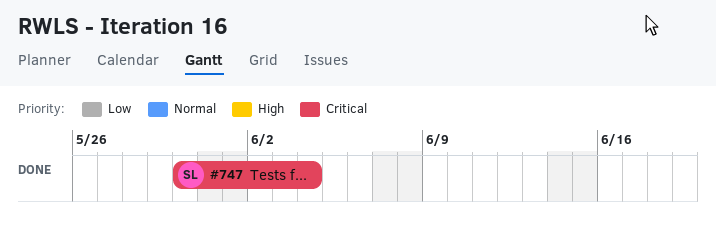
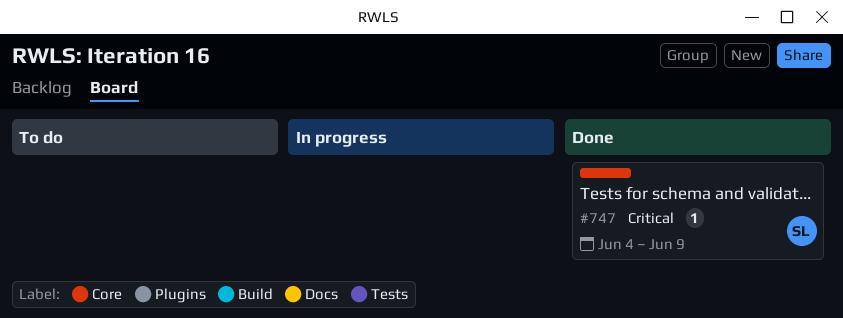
#747, start: May 30 -> Jun 4
#747, due: Jun 4 -> Jun 9

